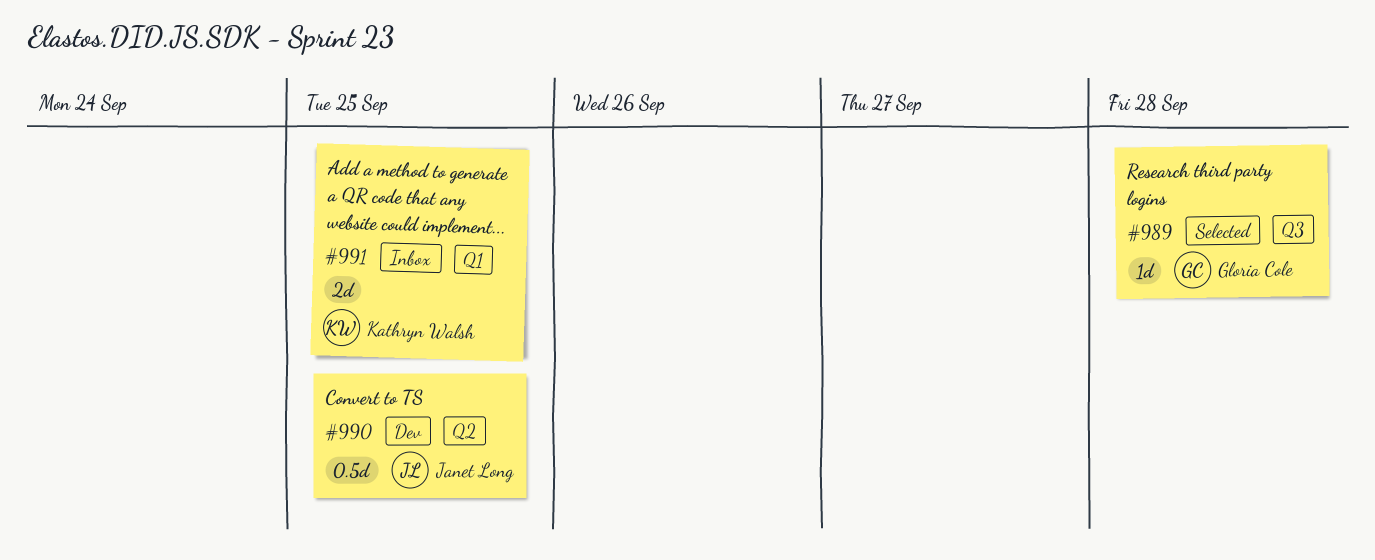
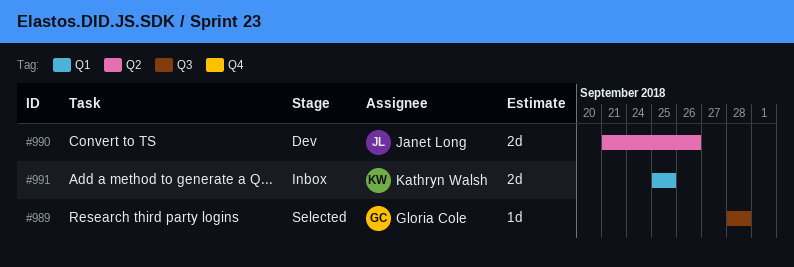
#990, estimate: 0.5d -> 2d
#990, due: Sep 25 -> Sep 26

